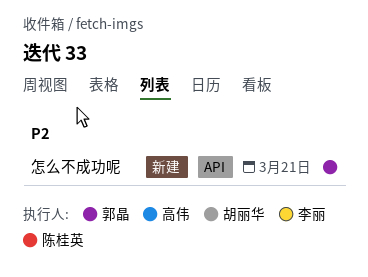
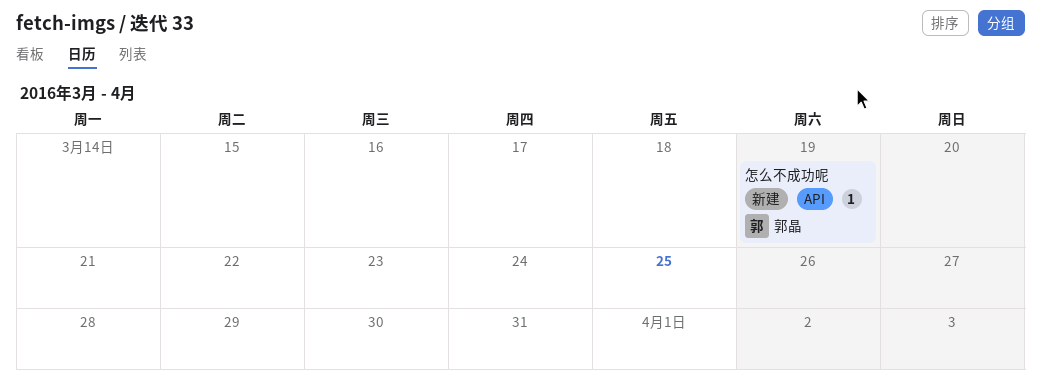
怎么不成功呢, due: Mar 21 -> Mar 19

